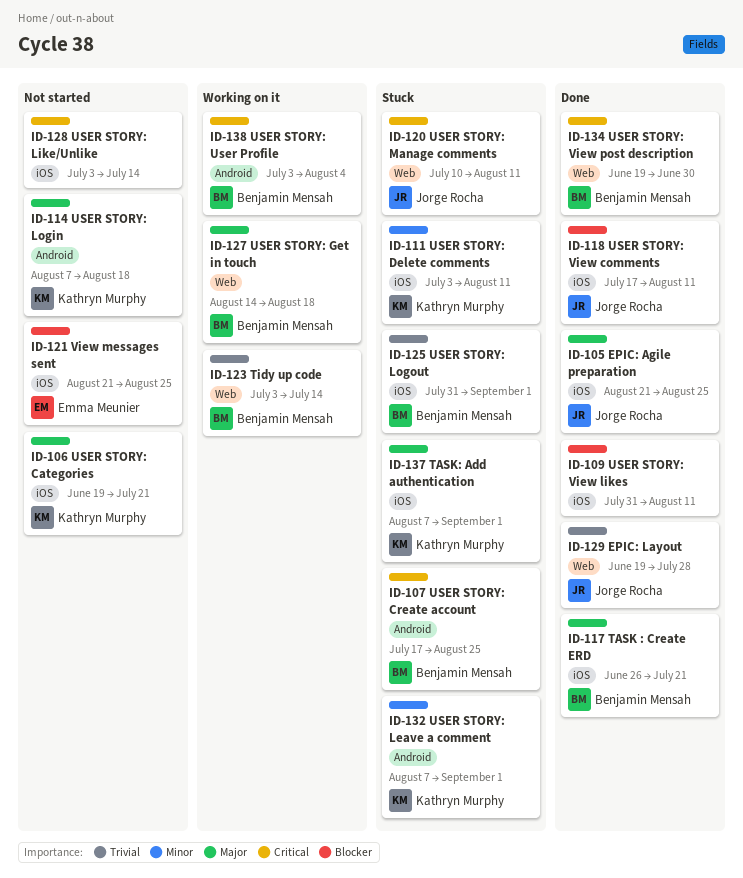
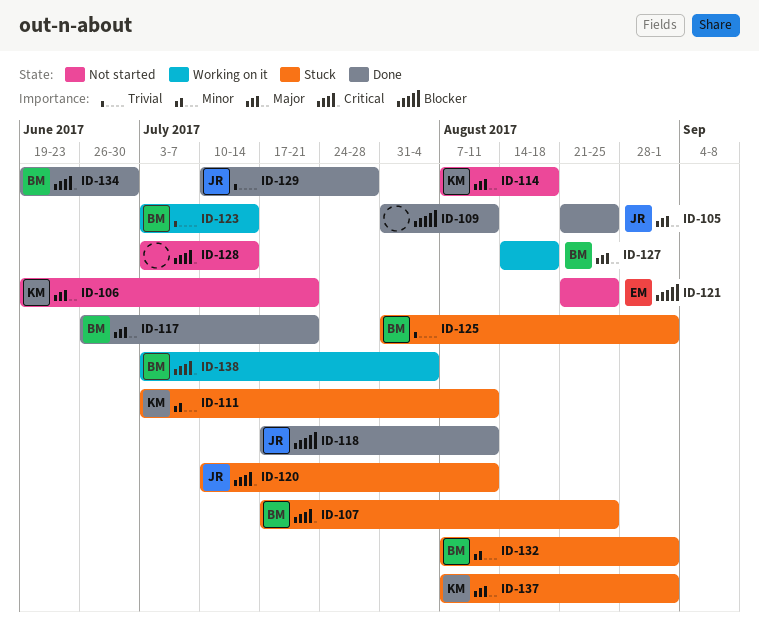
ID-129, start: Jun 19 -> Jul 10
ID-132, owner: Kathryn Murphy -> Benjamin Mensah

